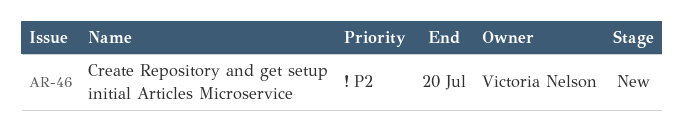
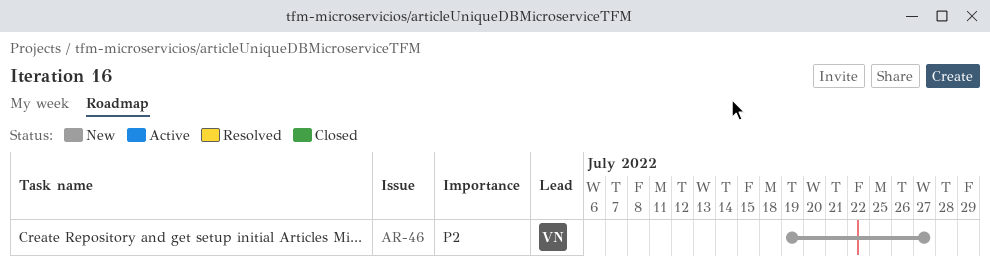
AR-46, due: Jul 20 -> Jul 27

